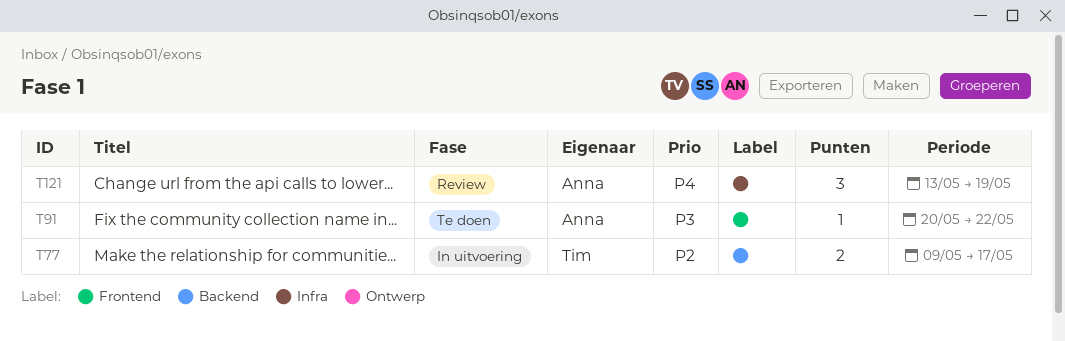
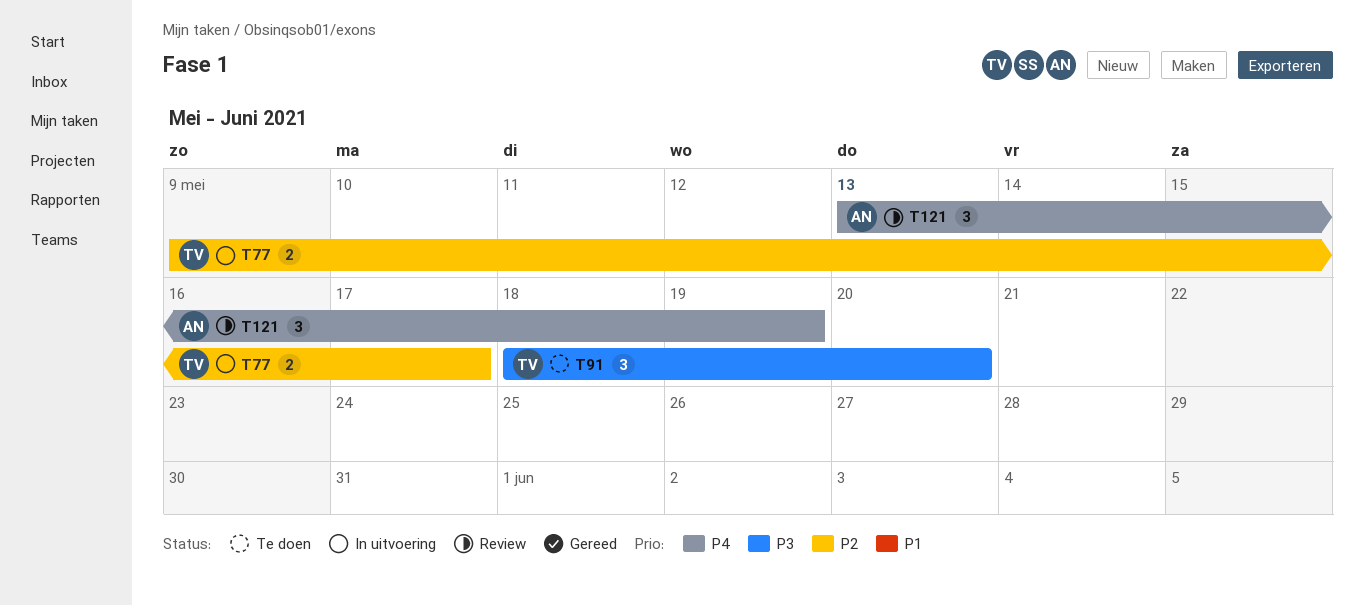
T91, owner: Anna -> Tim
T91, estimate: 1 -> 3
T91, start: May 20 -> May 18
T91, due: May 22 -> May 20

